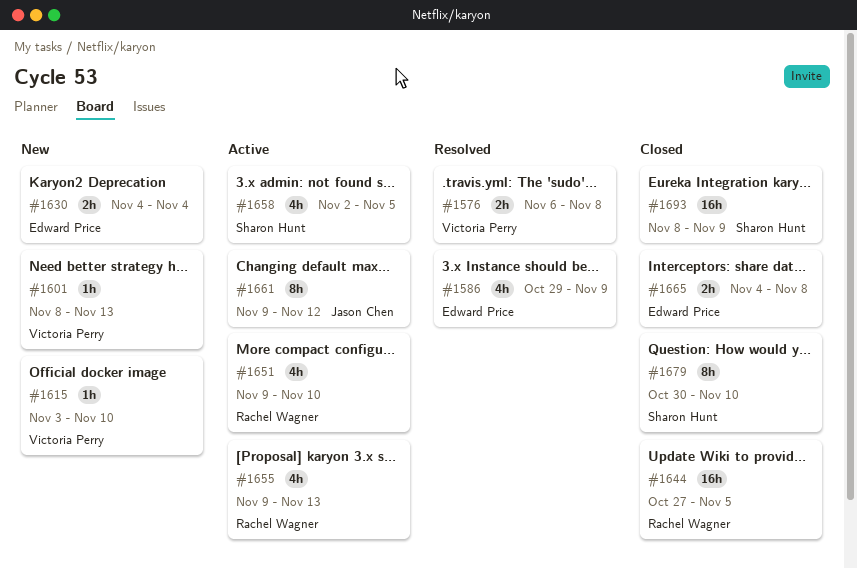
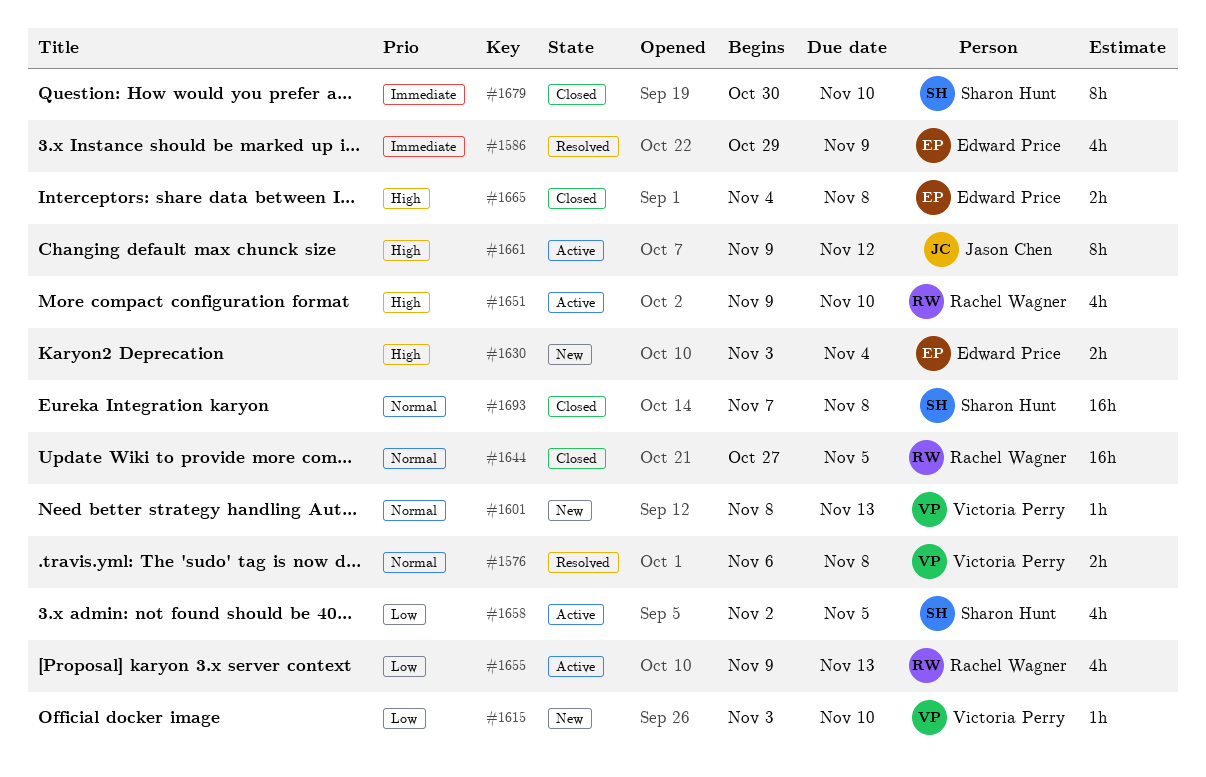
#1630, start: Nov 4 -> Nov 3
#1693, start: Nov 8 -> Nov 7
#1693, due: Nov 9 -> Nov 8

